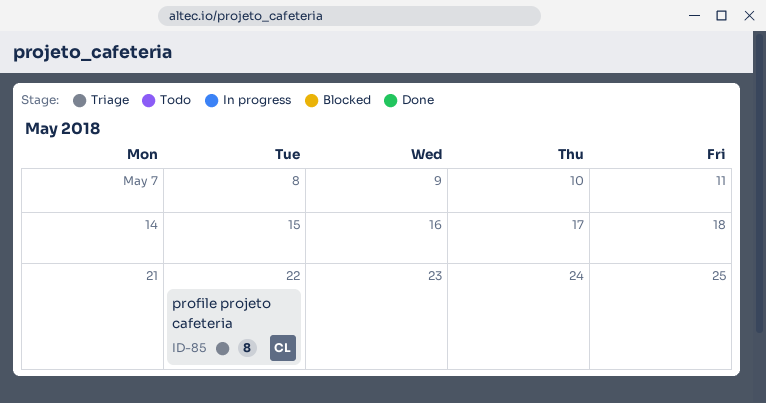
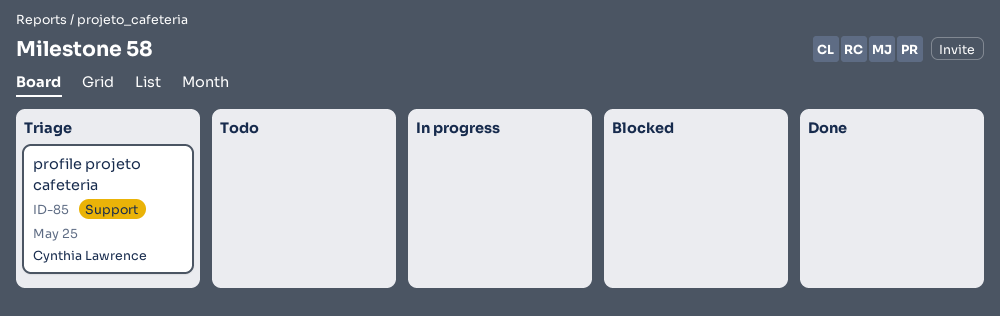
ID-85, due: May 22 -> May 25

